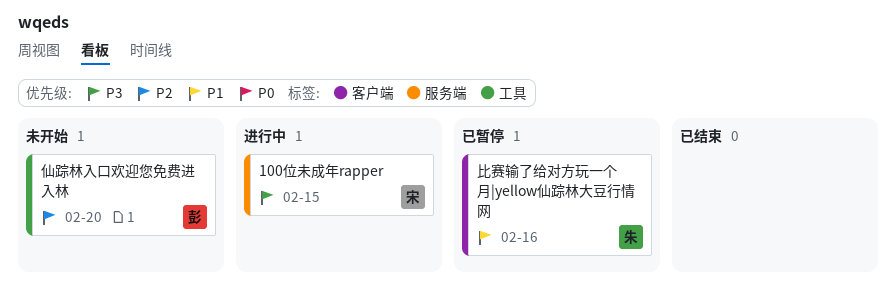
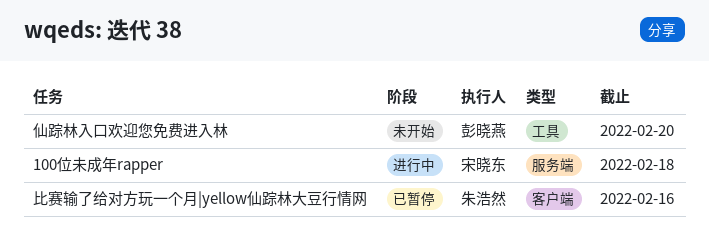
100位未成年rapper, due: Feb 15 -> Feb 18

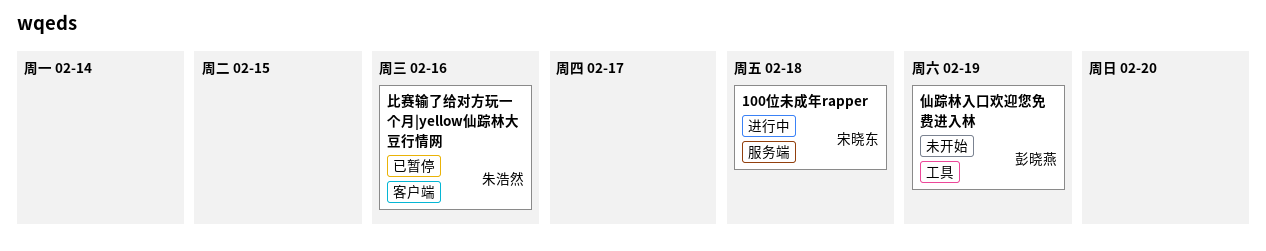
仙踪林入口欢迎您免费进入林, due: Feb 20 -> Feb 19

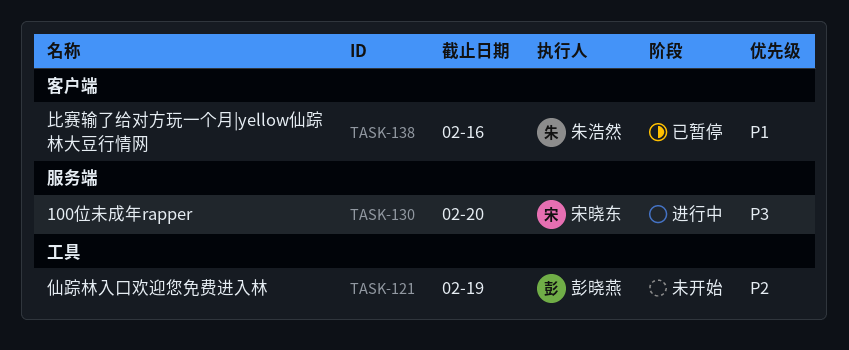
100位未成年rapper, due: Feb 18 -> Feb 20

